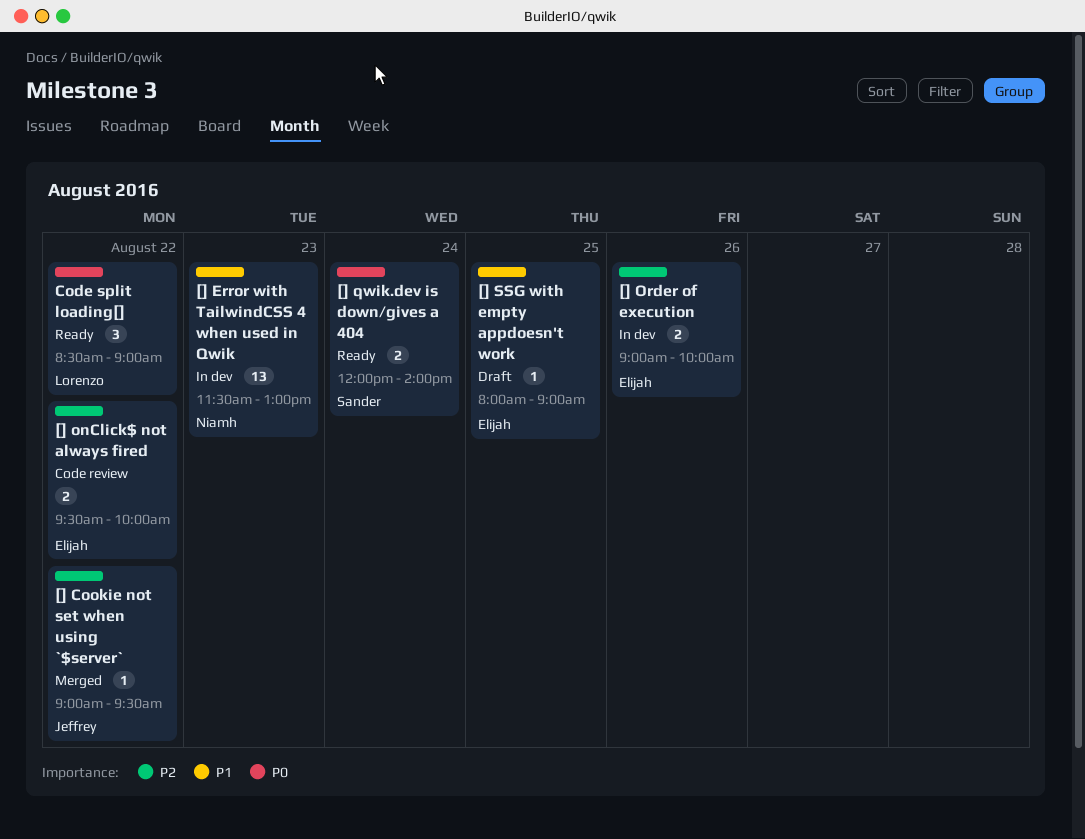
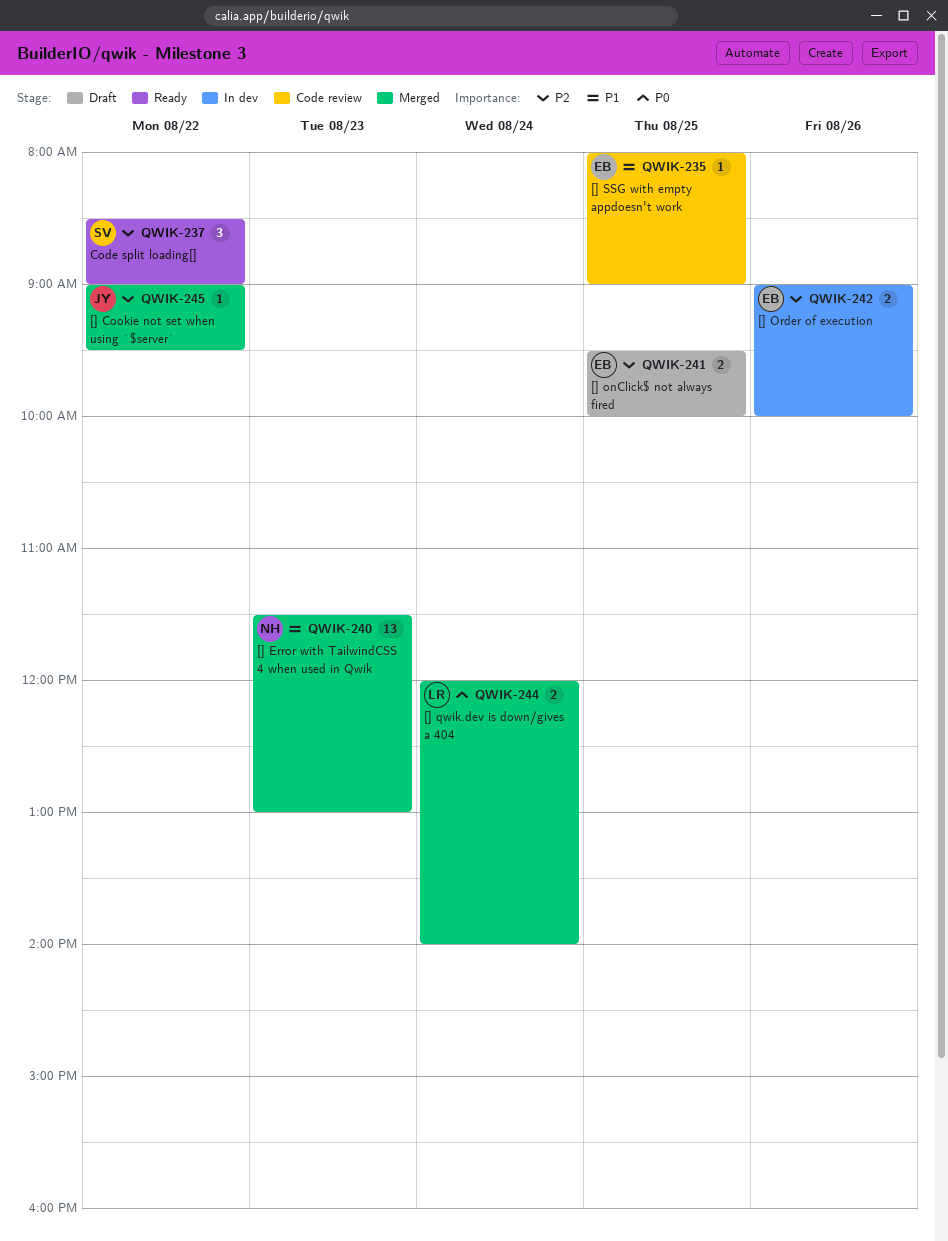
[] Error with TailwindCSS 4 when used in Qwik, status: In dev -> Merged
[] onClick$ not always fired, status: Code review -> Draft
[] onClick$ not always fired, day: Aug 22 -> Aug 25
[] qwik.dev is down/gives a 404, status: Ready -> Merged
[] qwik.dev is down/gives a 404, owner: Sander -> Lorenzo
[] SSG with empty appdoesn't work, status: Draft -> Code review
Code split loading[], owner: Lorenzo -> Sander
Code split loading[], priority: P0 -> P2

